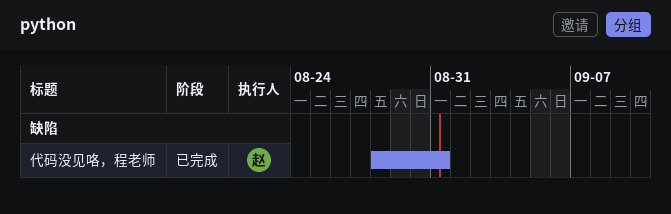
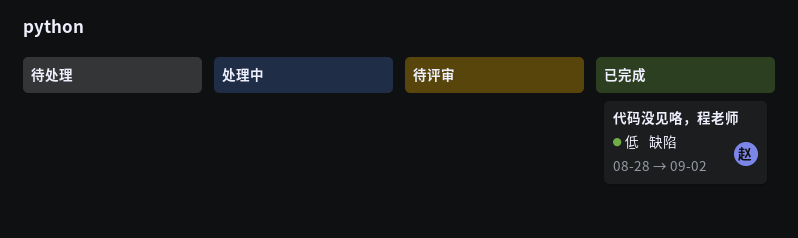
代码没见咯，程老师, due: Aug 31 -> Sep 2

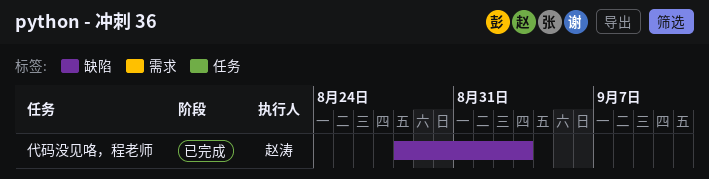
代码没见咯，程老师, due: Sep 2 -> Sep 3

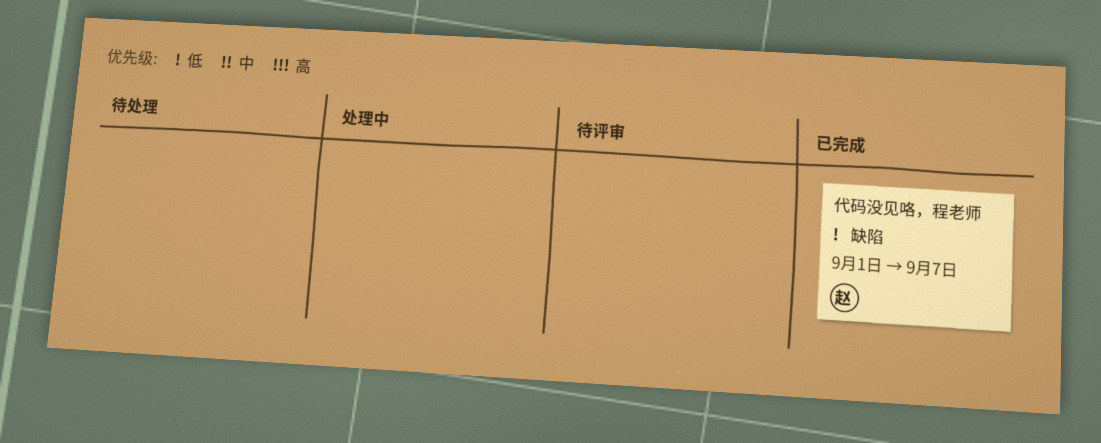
代码没见咯，程老师, start: Aug 28 -> Sep 1
代码没见咯，程老师, due: Sep 3 -> Sep 7

